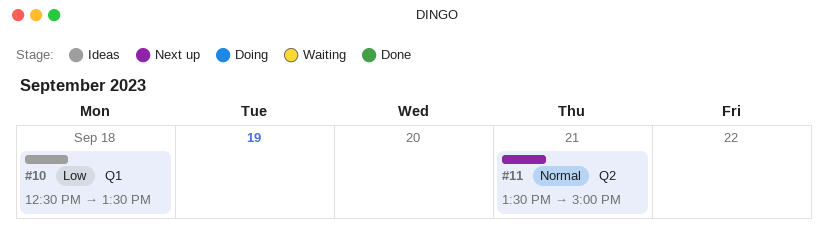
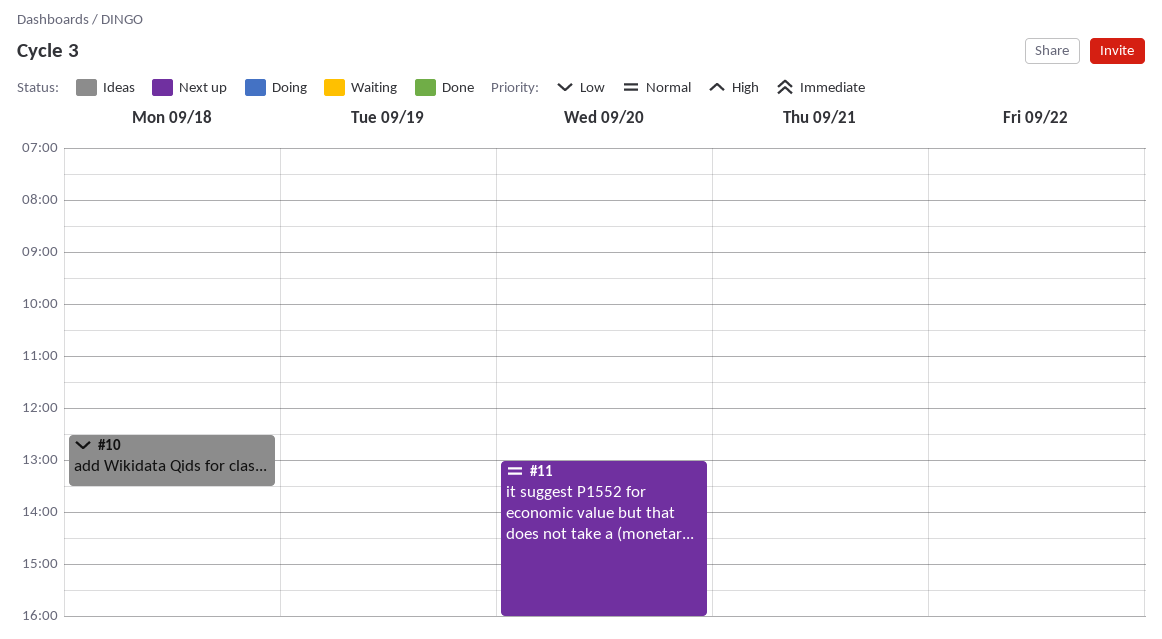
#11, day: Sep 21 -> Sep 20
#11, begins: 13:30 -> 13:00
#11, ends: 15:00 -> 16:00

